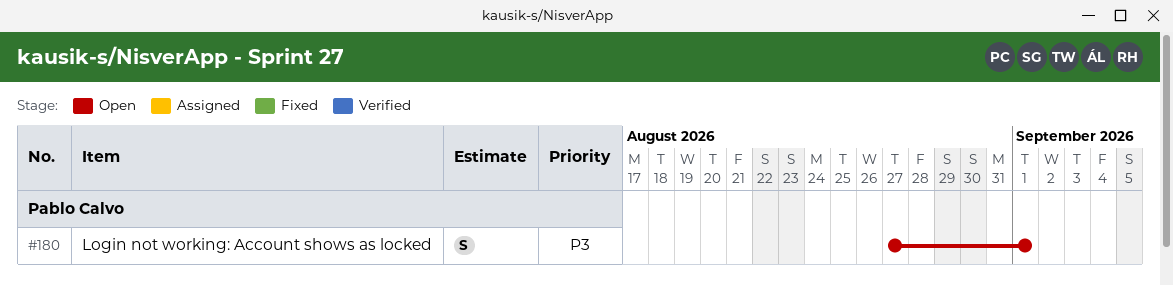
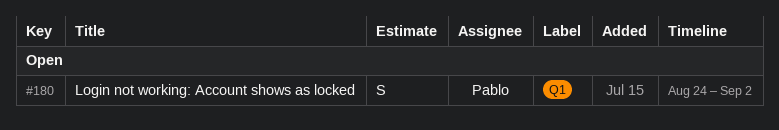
#180, start: Aug 27 -> Aug 24
#180, due: Sep 1 -> Sep 2

